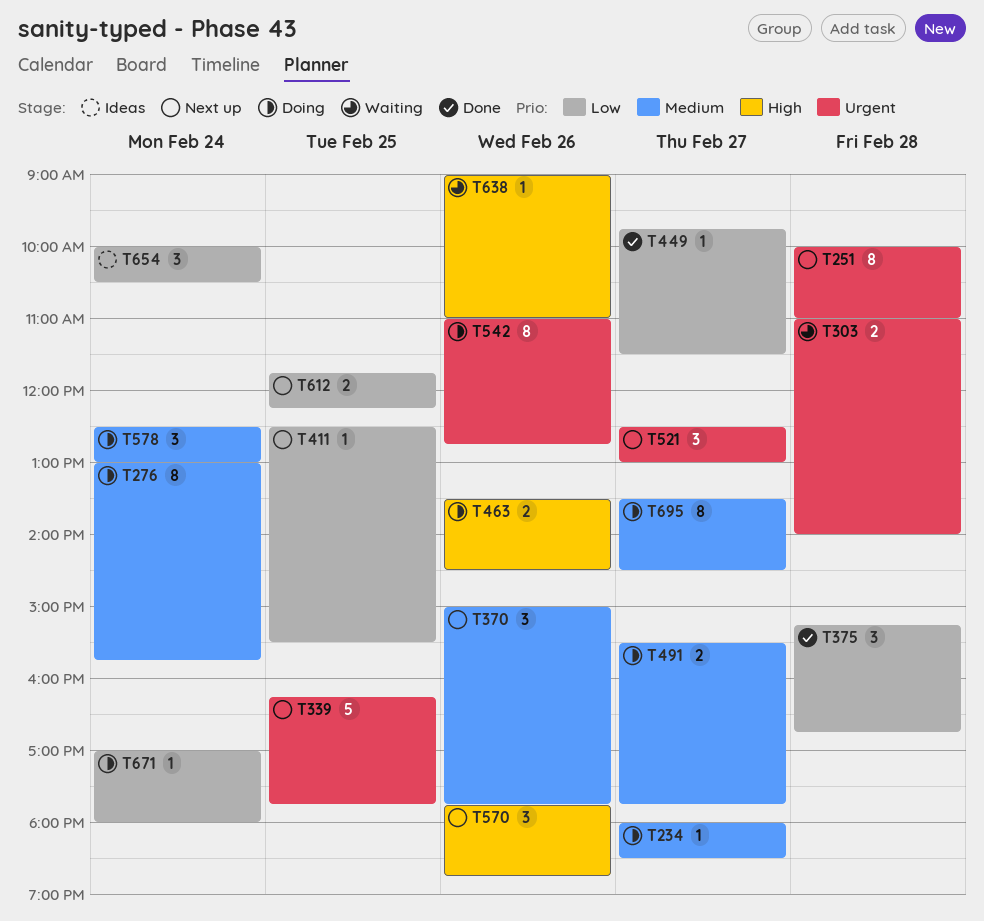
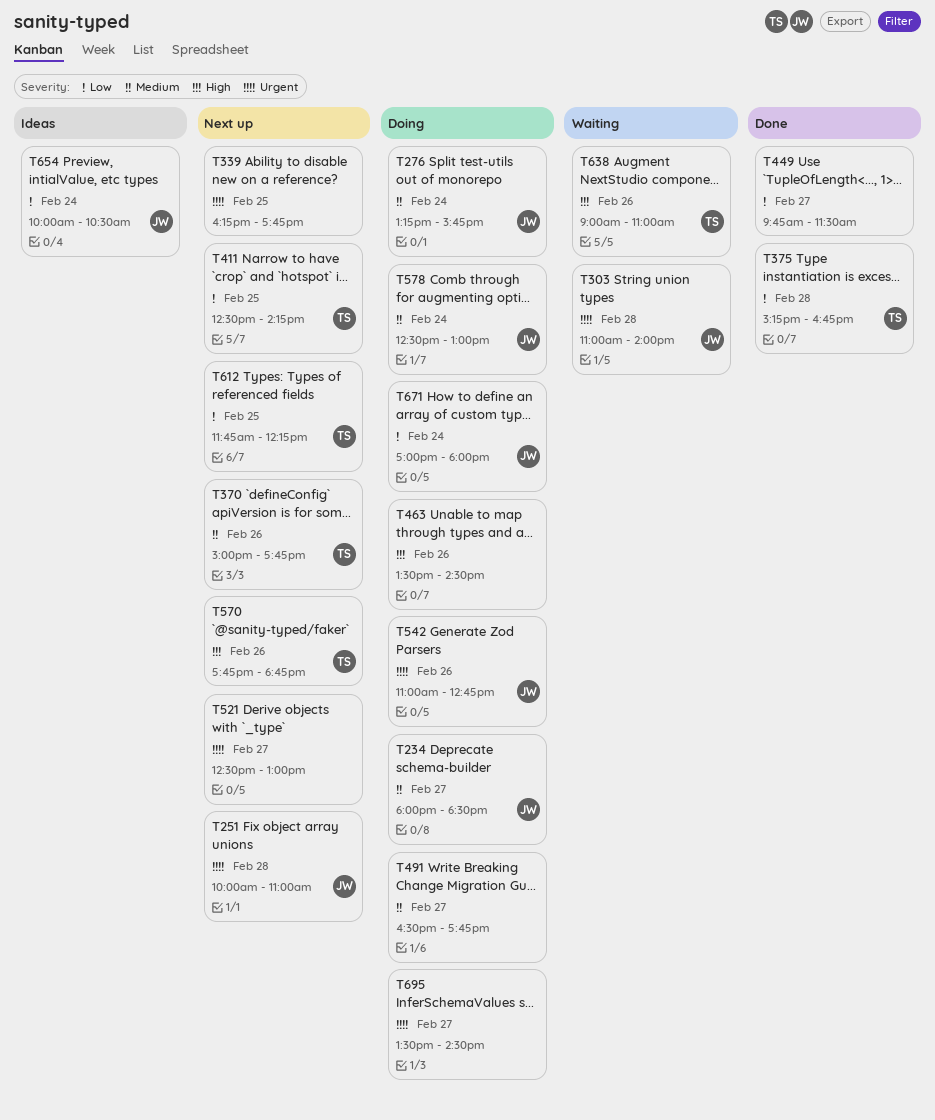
T276, begins: 13:00 -> 13:15
T411, ends: 15:30 -> 14:15
T491, begins: 15:30 -> 16:30
T695, priority: Medium -> Urgent

